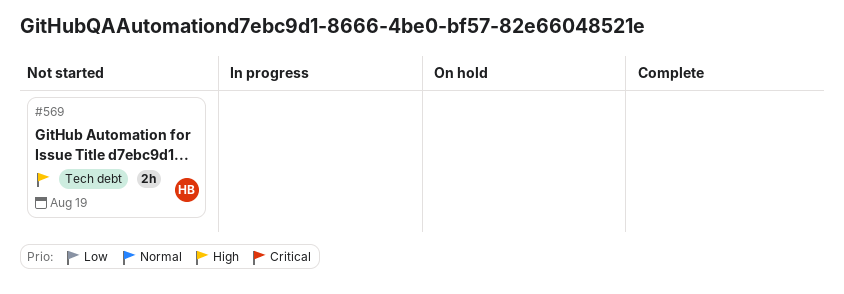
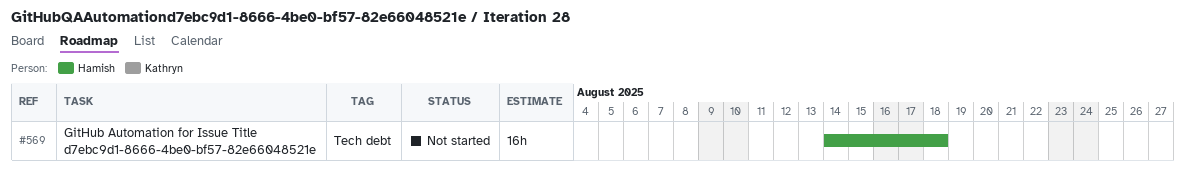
#569, estimate: 2h -> 16h
#569, due: Aug 19 -> Aug 18

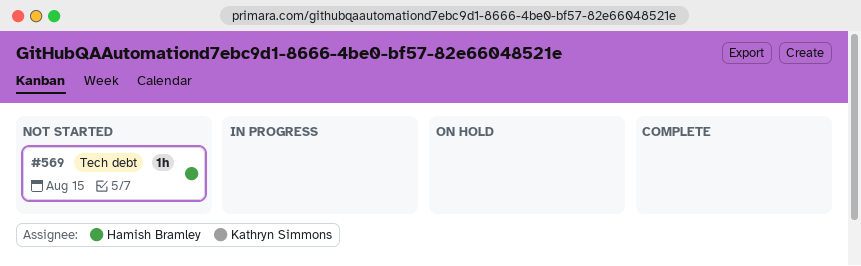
#569, estimate: 16h -> 1h
#569, due: Aug 18 -> Aug 15

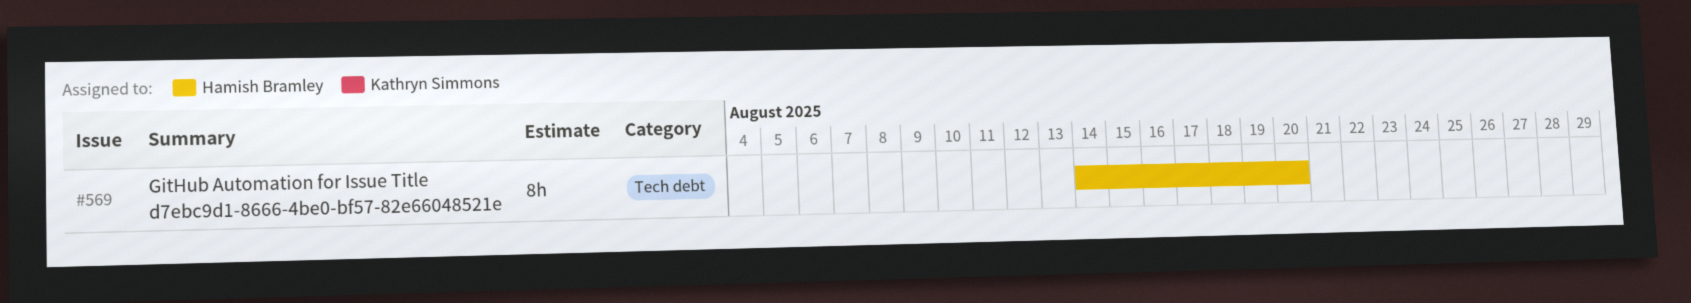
#569, estimate: 1h -> 8h
#569, due: Aug 15 -> Aug 20

